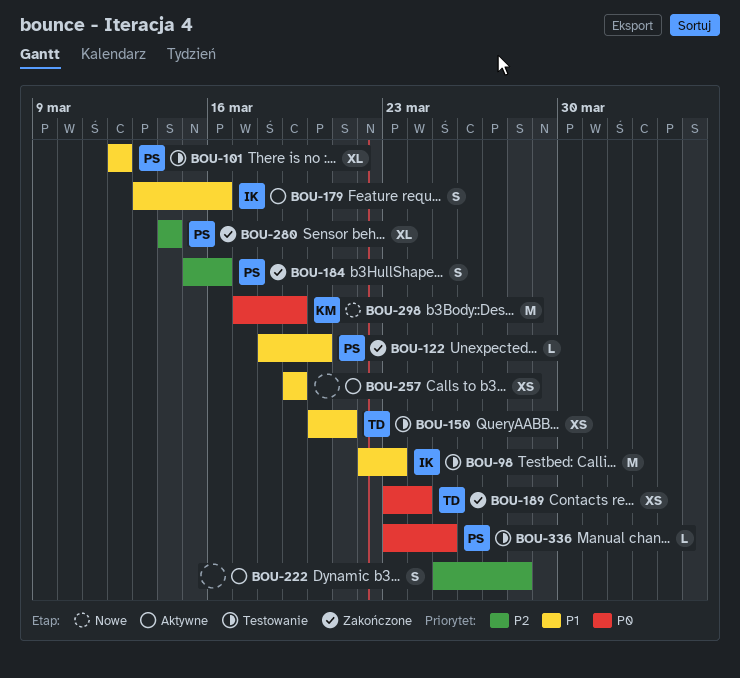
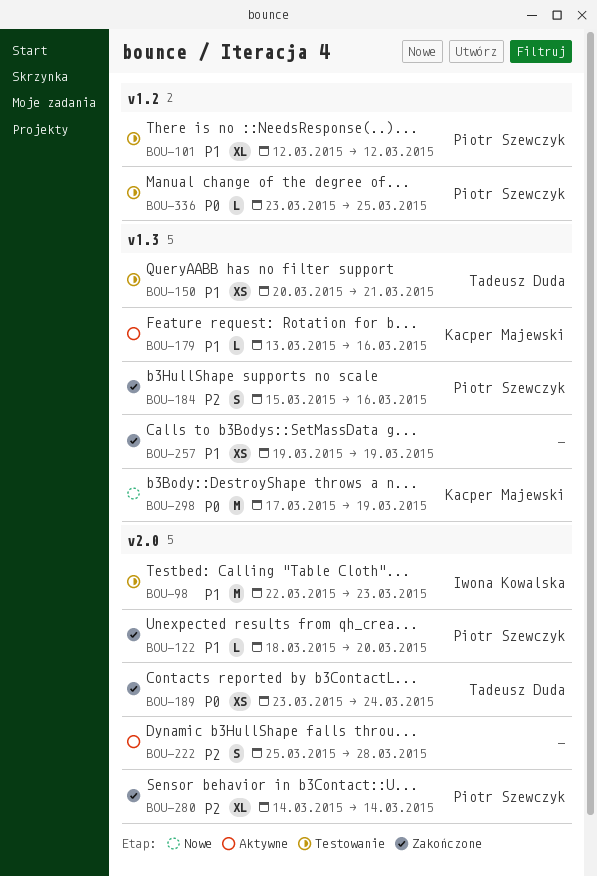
BOU-179, owner: Iwona Kowalska -> Kacper Majewski
BOU-179, estimate: S -> L
BOU-257, status: Aktywne -> Zakończone

